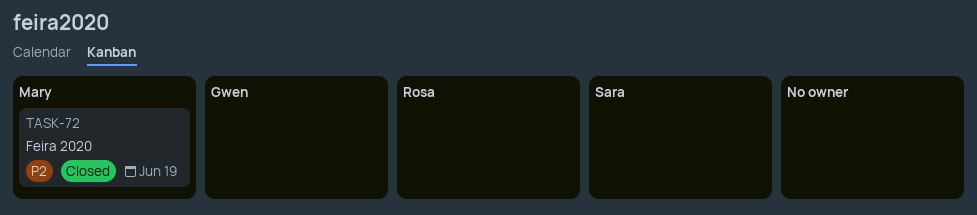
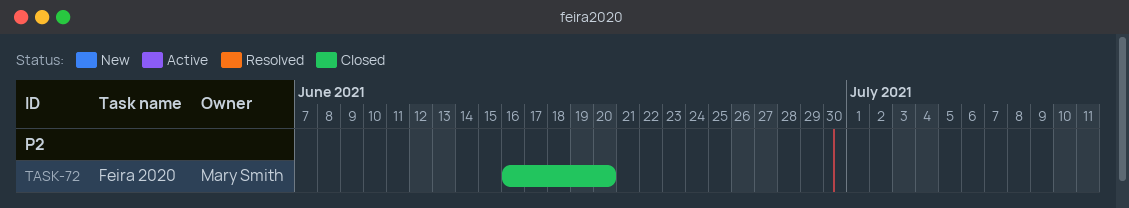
TASK-72, due: Jun 19 -> Jun 20

